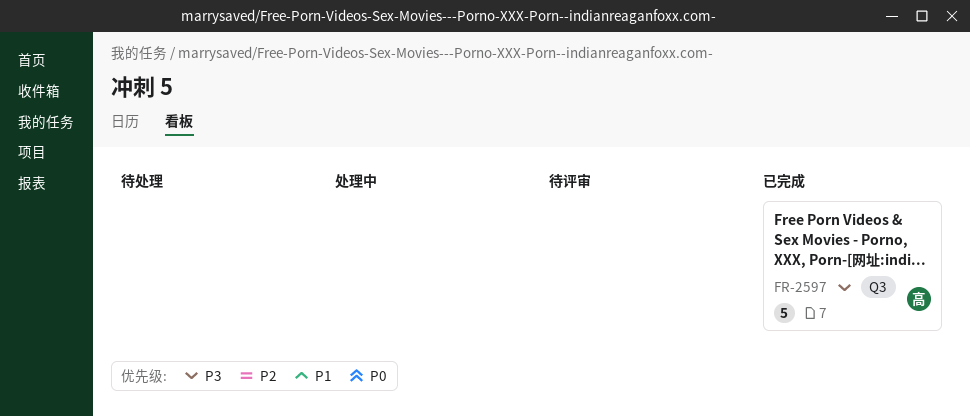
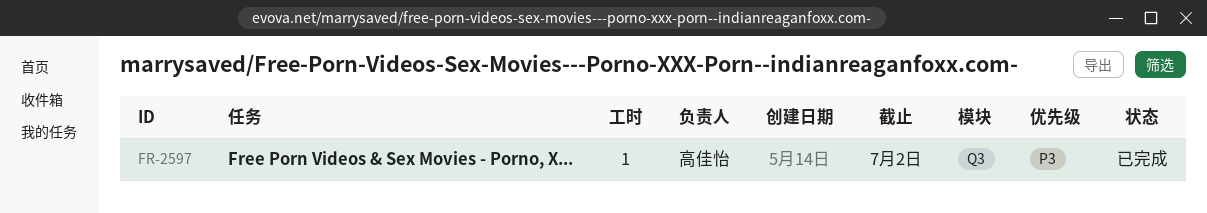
FR-2597, estimate: 5 -> 1

